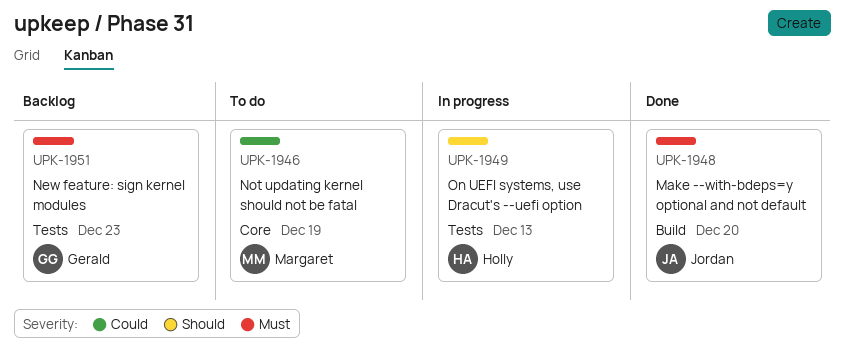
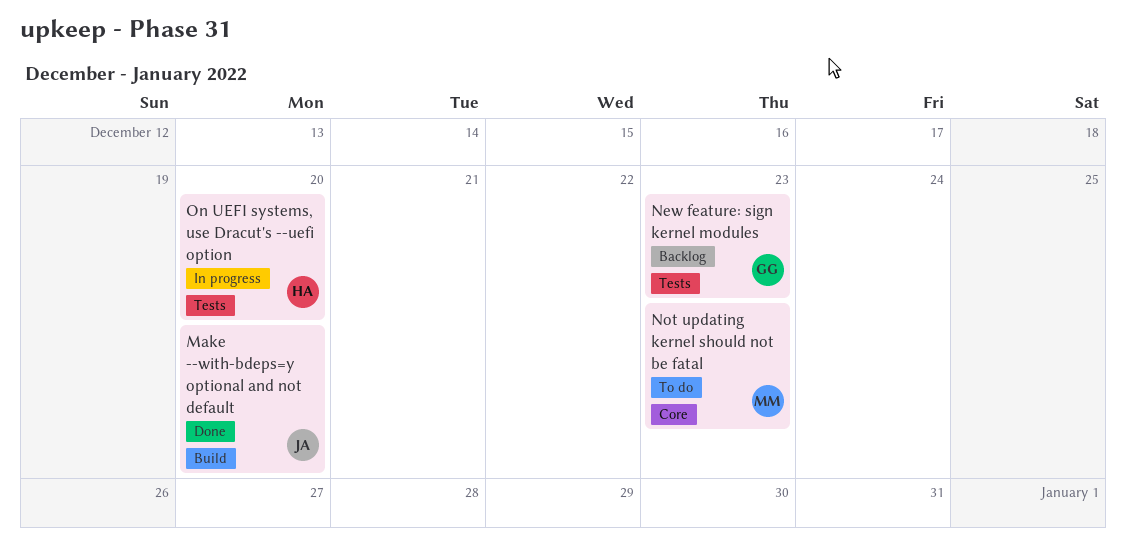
Not updating kernel should not be fatal, due: Dec 19 -> Dec 23
On UEFI systems, use Dracut's --uefi option, due: Dec 13 -> Dec 20

